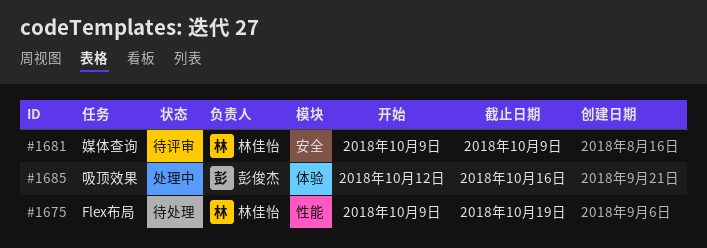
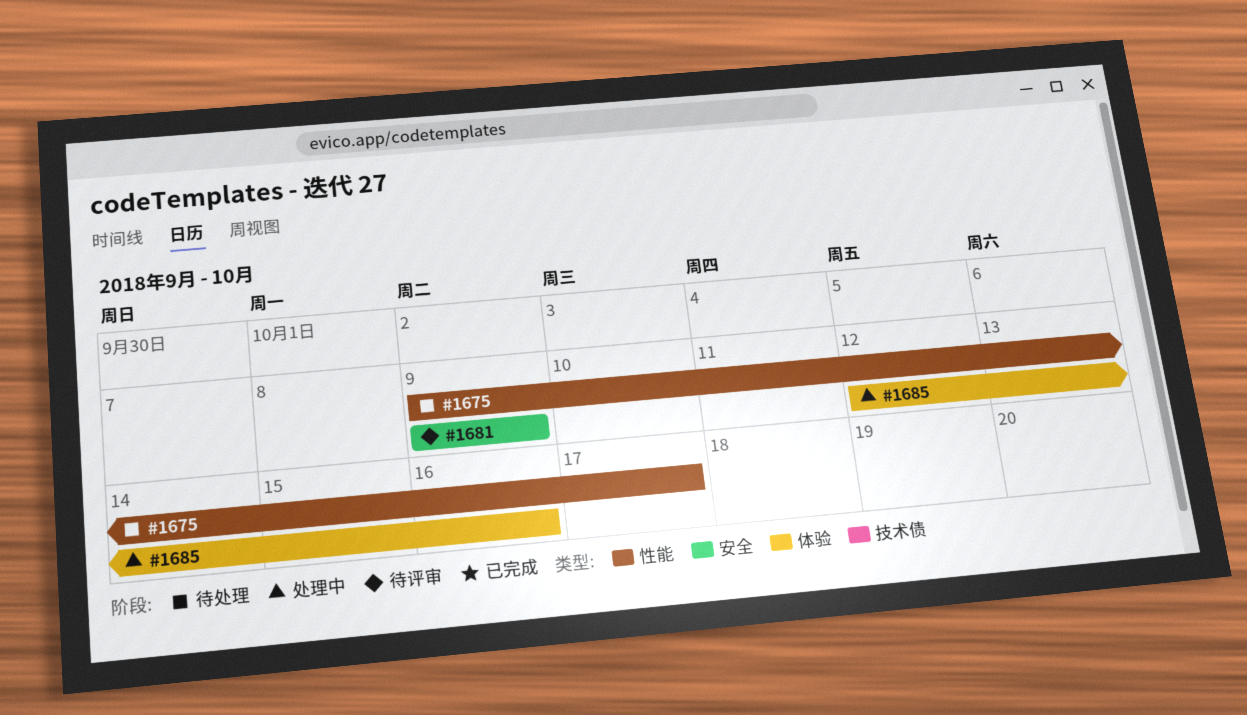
#1675, due: Oct 19 -> Oct 17

